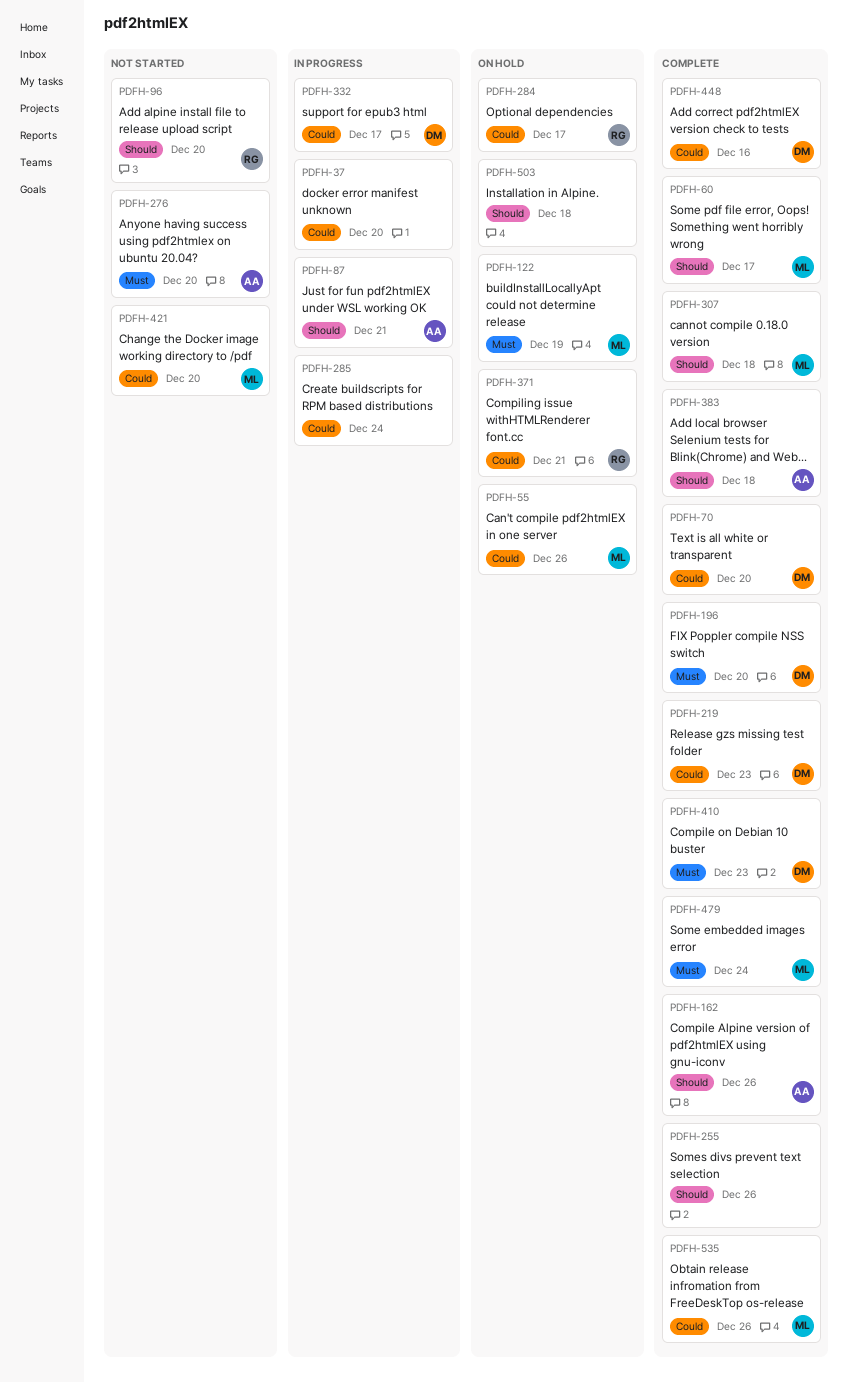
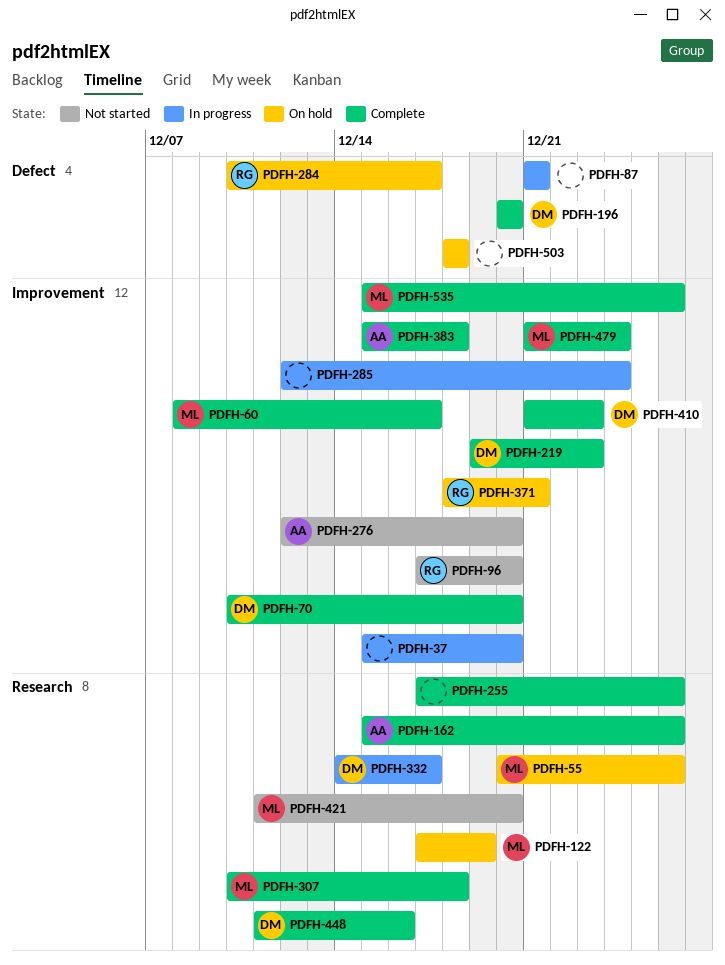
PDFH-87, owner: AA -> none

